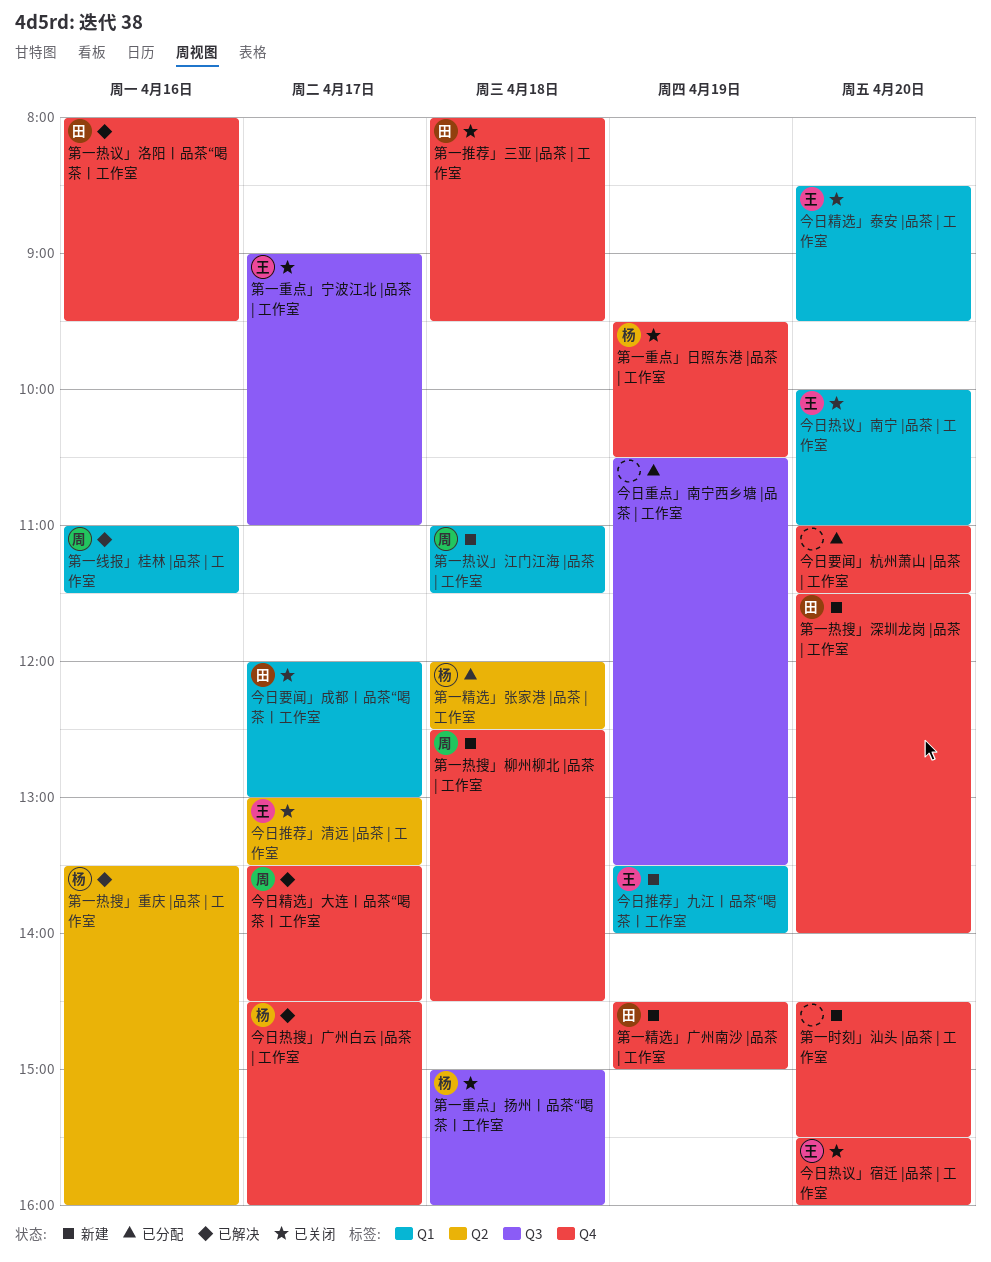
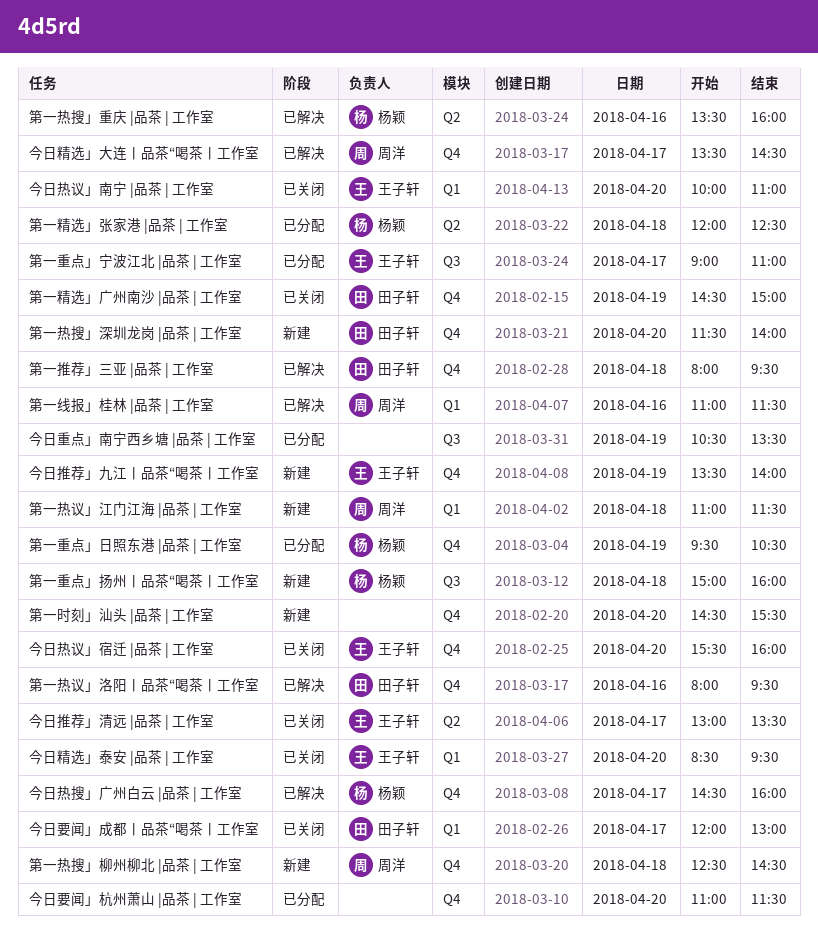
今日推荐」九江丨品茶“喝茶丨工作室, label: Q1 -> Q4
第一推荐」三亚 |品茶 | 工作室, status: 已关闭 -> 已解决
第一精选」广州南沙 |品茶 | 工作室, status: 新建 -> 已关闭
第一重点」宁波江北 |品茶 | 工作室, status: 已关闭 -> 已分配
第一重点」扬州丨品茶“喝茶丨工作室, status: 已关闭 -> 新建
第一重点」日照东港 |品茶 | 工作室, status: 已关闭 -> 已分配

